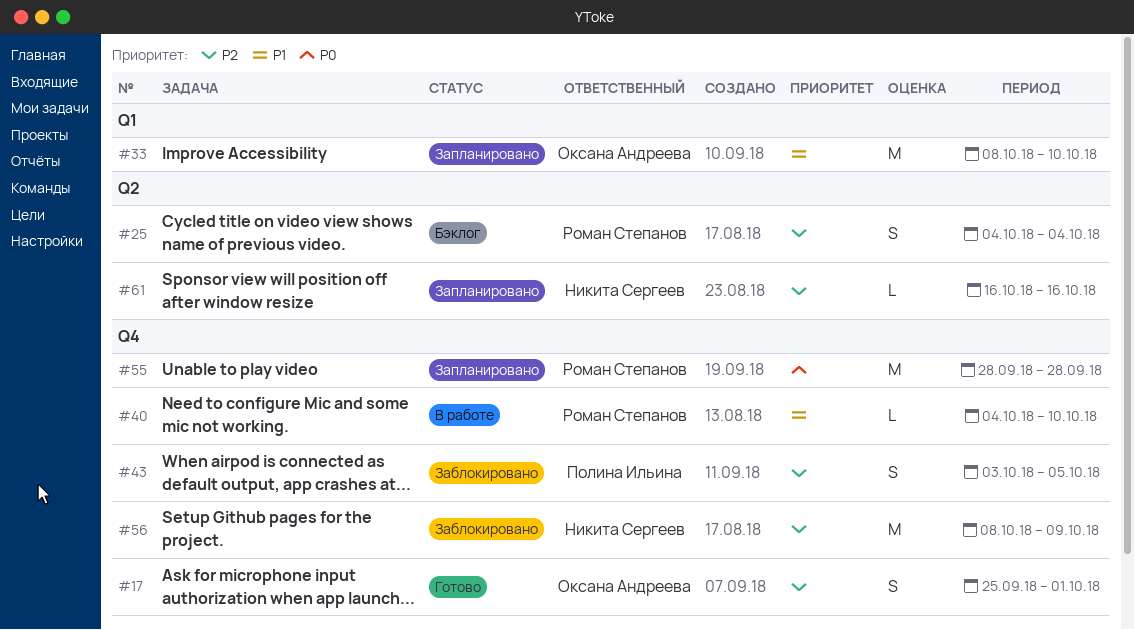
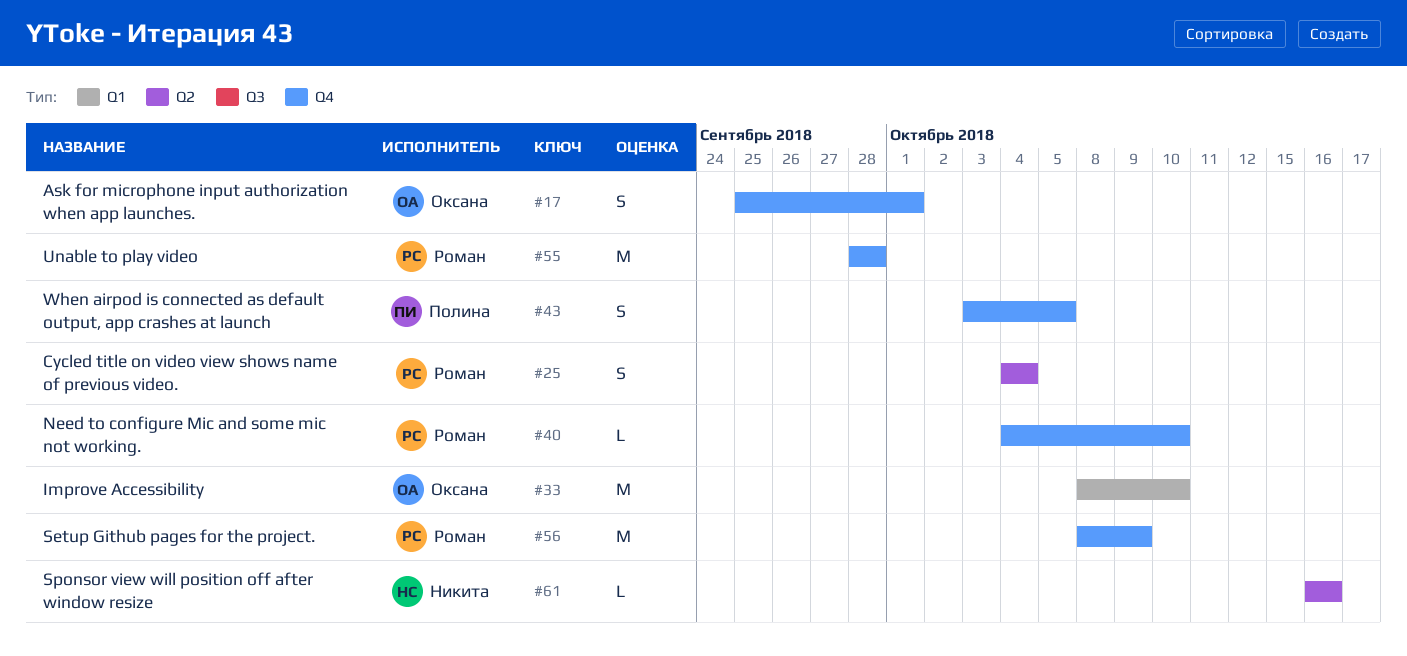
#56, owner: Никита Сергеев -> Роман Степанов

